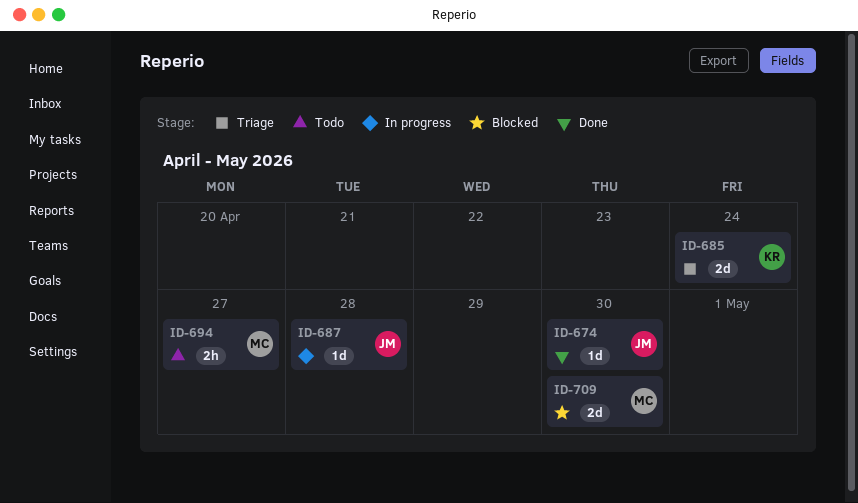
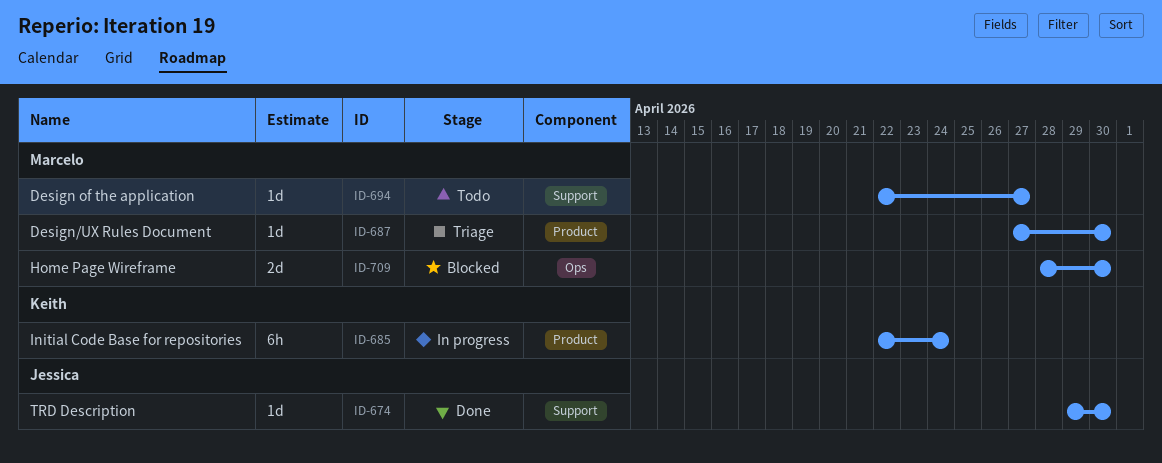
ID-685, status: Triage -> In progress
ID-685, estimate: 2d -> 6h
ID-687, status: In progress -> Triage
ID-687, owner: Jessica -> Marcelo
ID-687, due: Apr 28 -> Apr 30
ID-694, estimate: 2h -> 1d

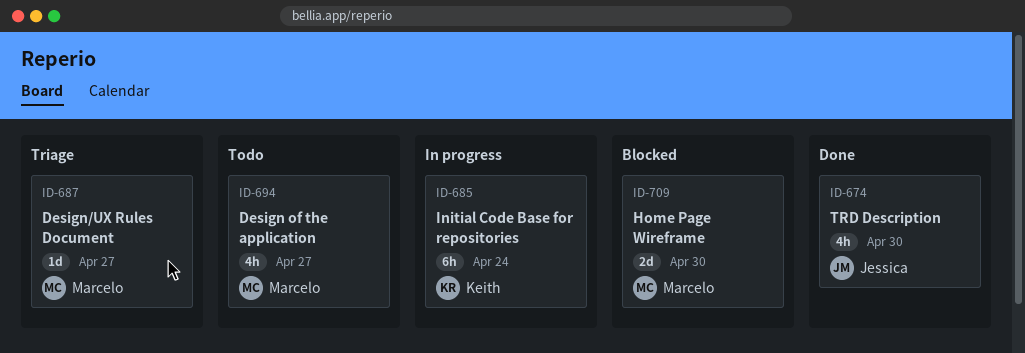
ID-674, estimate: 1d -> 4h
ID-687, due: Apr 30 -> Apr 27
ID-694, estimate: 1d -> 4h

